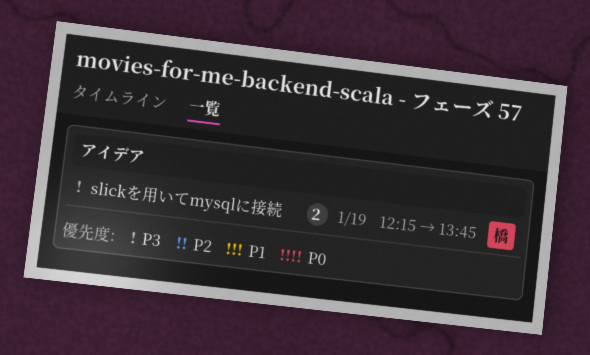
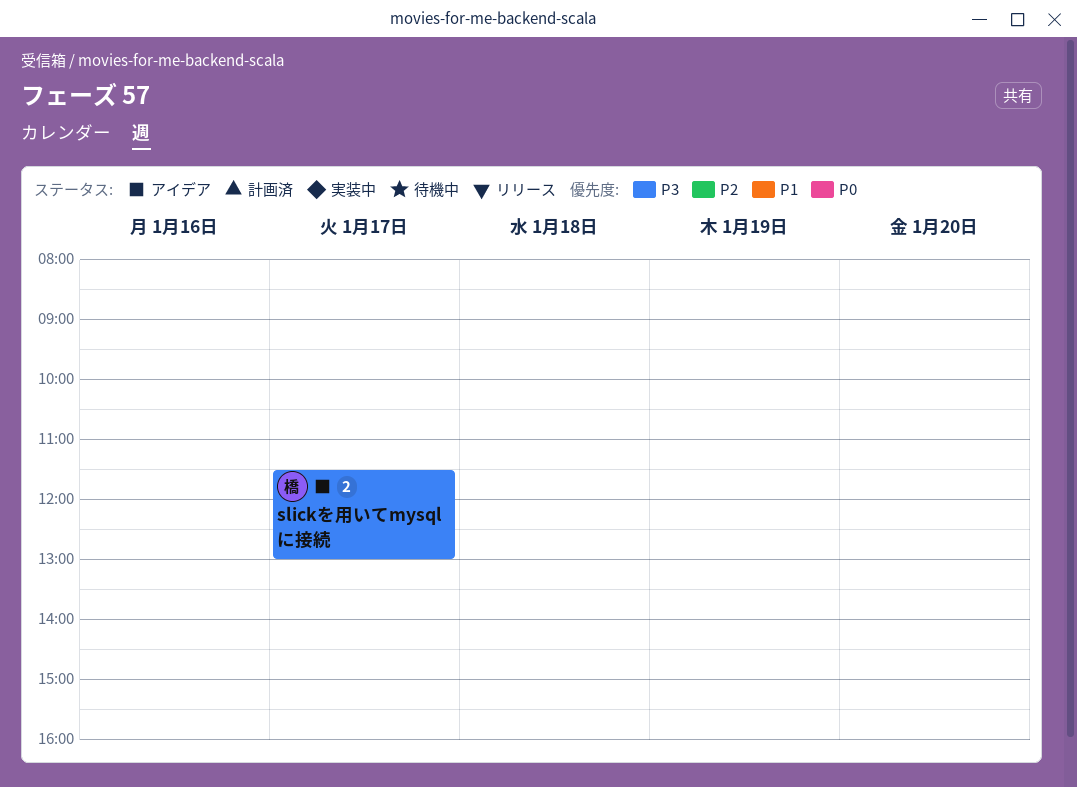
slickを用いてmysqlに接続, day: Jan 19 -> Jan 17
slickを用いてmysqlに接続, begins: 12:15 -> 11:30
slickを用いてmysqlに接続, ends: 13:45 -> 13:00

